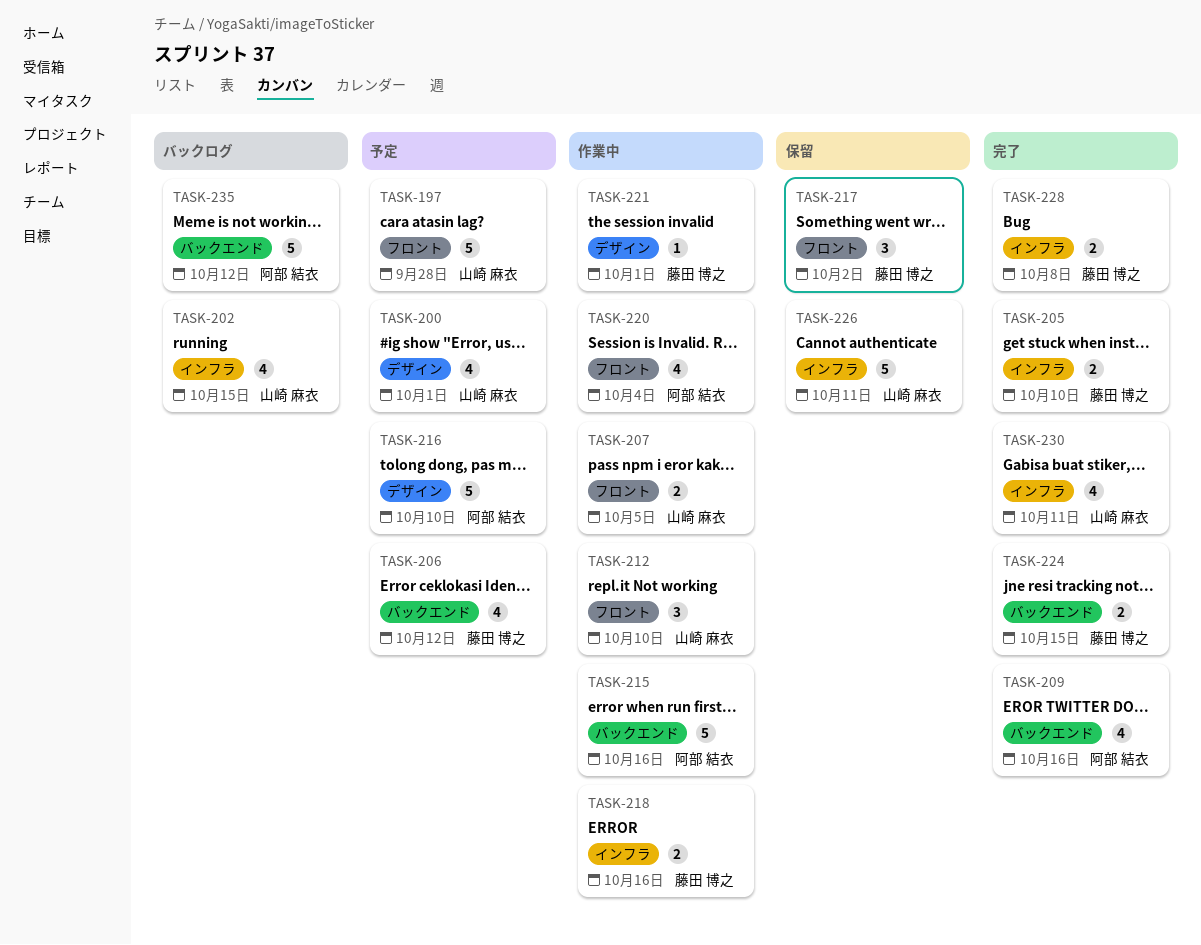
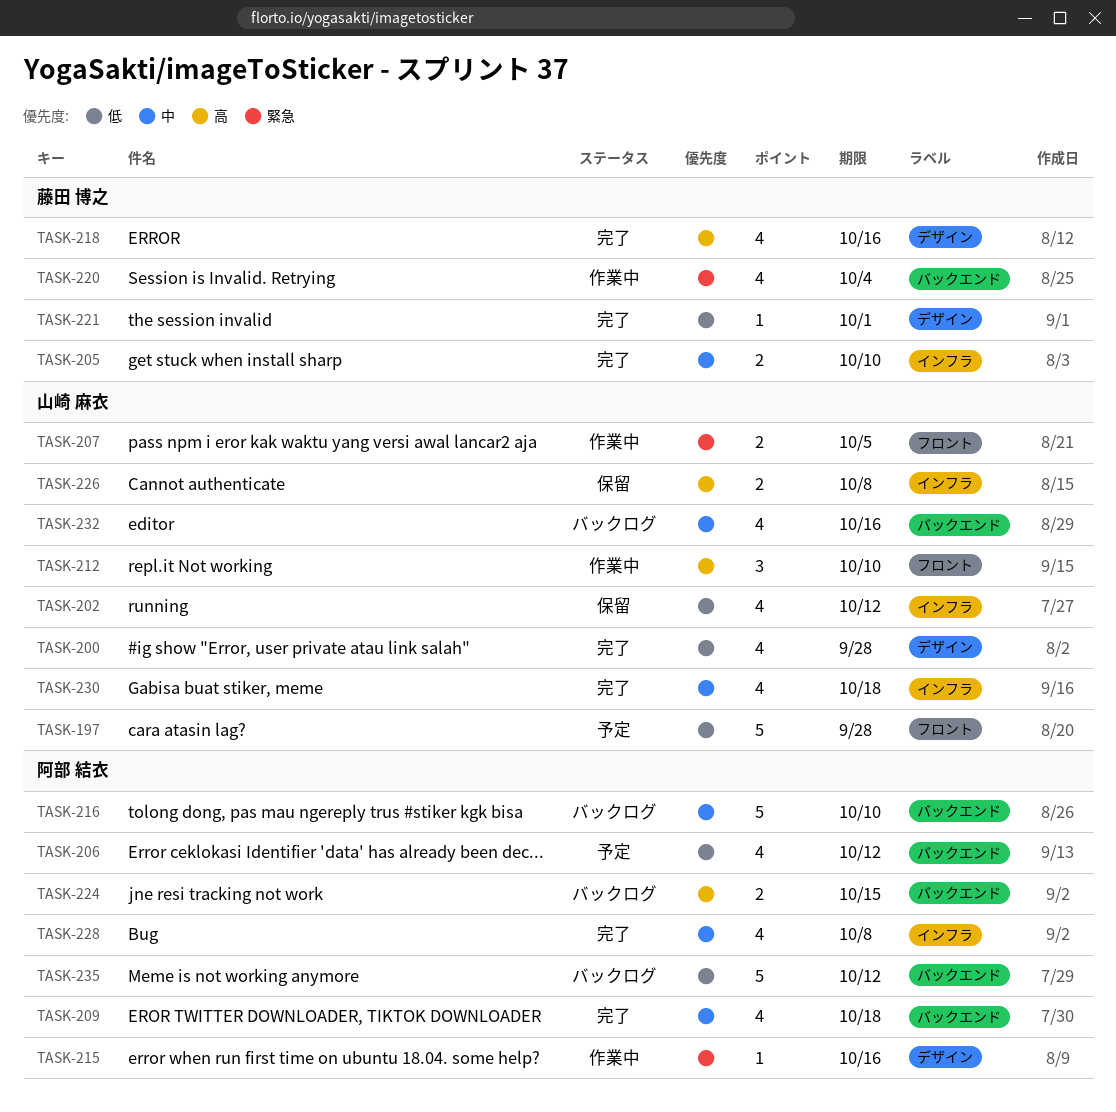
TASK-200, status: 予定 -> 完了
TASK-200, due: Oct 1 -> Sep 28
TASK-202, status: バックログ -> 保留
TASK-202, due: Oct 15 -> Oct 12
TASK-206, owner: 藤田 博之 -> 阿部 結衣
TASK-209, due: Oct 16 -> Oct 18
TASK-215, label: バックエンド -> デザイン
TASK-215, estimate: 5 -> 1
TASK-216, status: 予定 -> バックログ
TASK-216, label: デザイン -> バックエンド
TASK-217: present -> none
TASK-218, status: 作業中 -> 完了
TASK-218, label: インフラ -> デザイン
TASK-218, estimate: 2 -> 4
TASK-220, owner: 阿部 結衣 -> 藤田 博之
TASK-220, label: フロント -> バックエンド
TASK-221, status: 作業中 -> 完了
TASK-224, status: 完了 -> バックログ
TASK-224, owner: 藤田 博之 -> 阿部 結衣
TASK-226, estimate: 5 -> 2
TASK-226, due: Oct 11 -> Oct 8
TASK-228, owner: 藤田 博之 -> 阿部 結衣
TASK-228, estimate: 2 -> 4
TASK-230, due: Oct 11 -> Oct 18
TASK-232: none -> present

